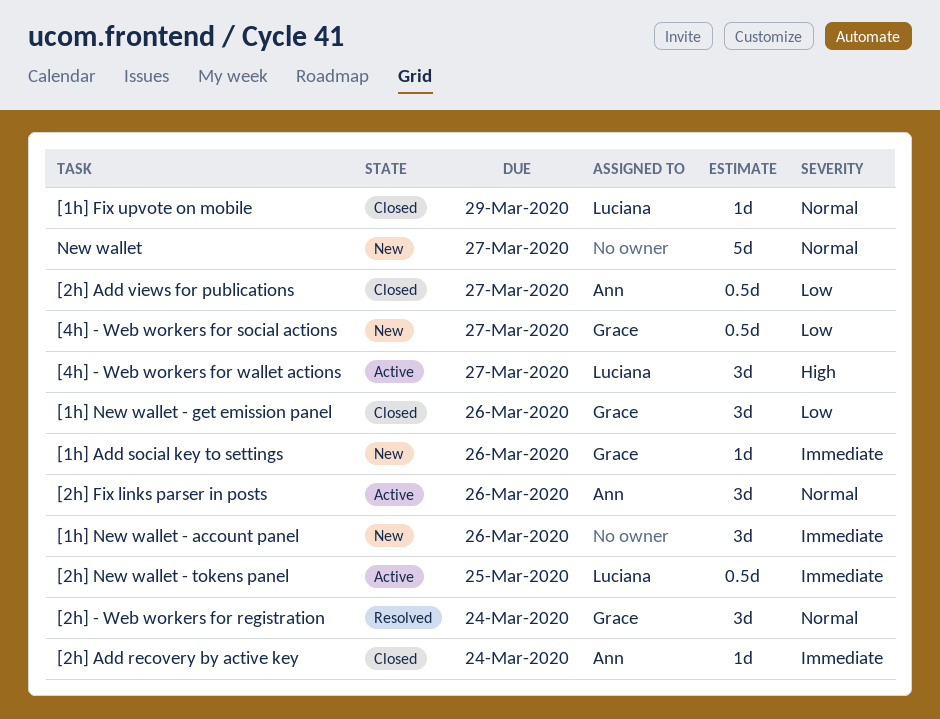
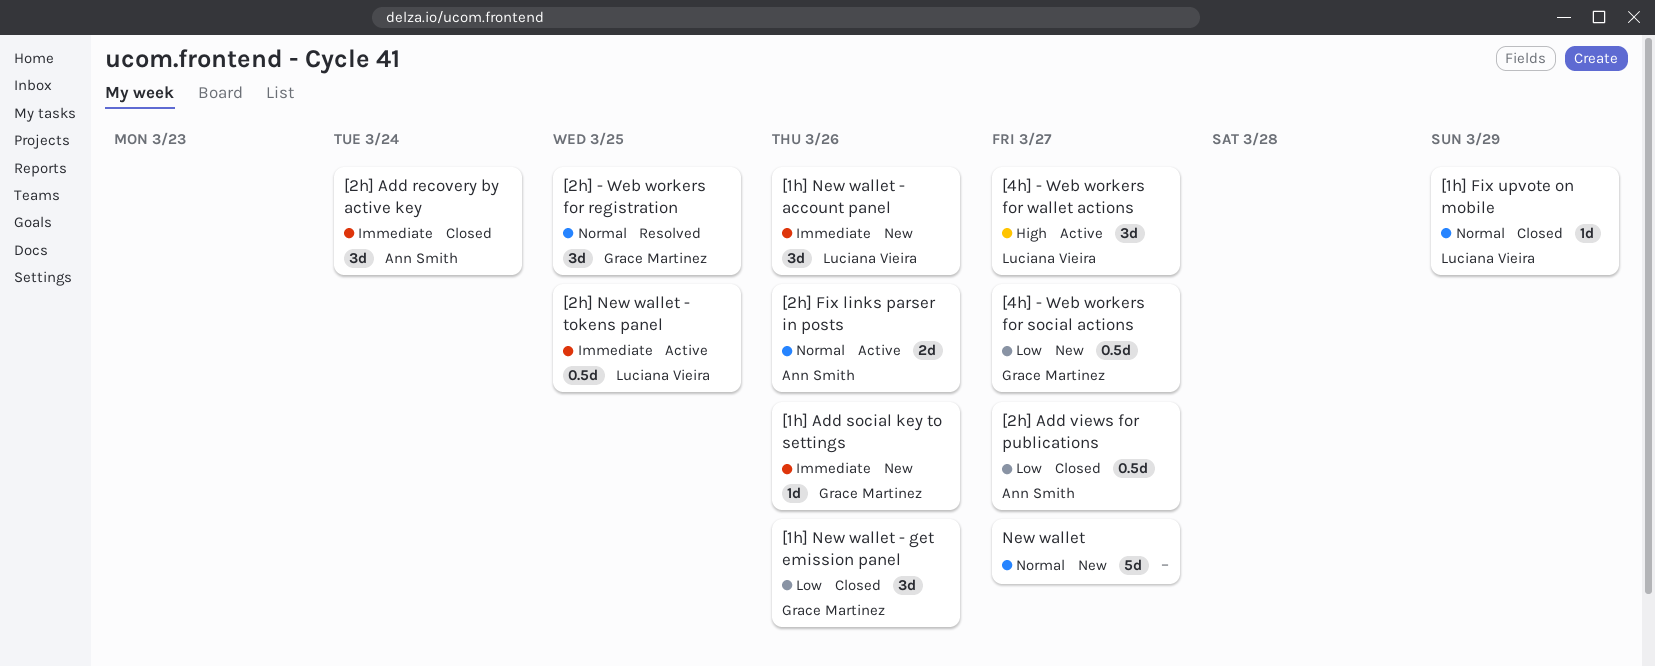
[1h] New wallet - account panel, owner: none -> Luciana Vieira
[2h] - Web workers for registration, due: Mar 24 -> Mar 25
[2h] Add recovery by active key, estimate: 1d -> 3d
[2h] Fix links parser in posts, estimate: 3d -> 2d

